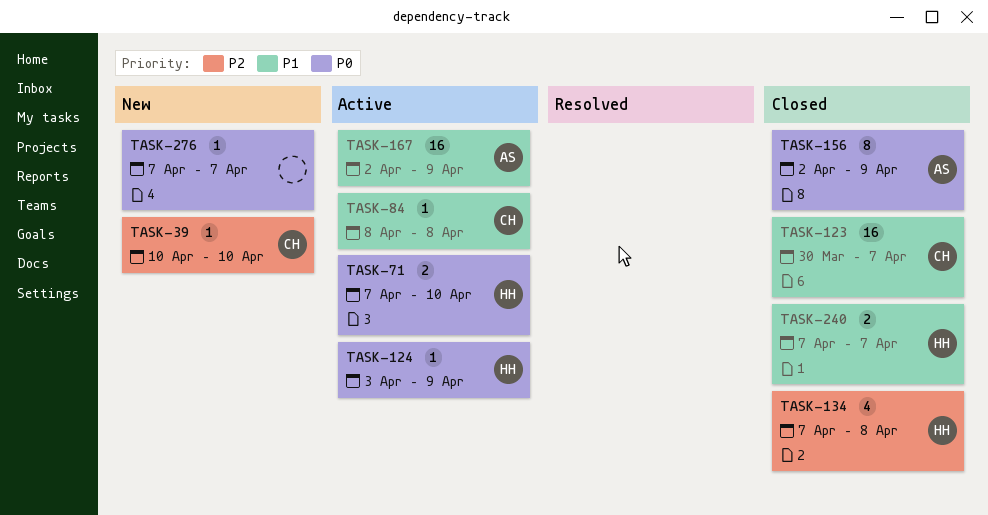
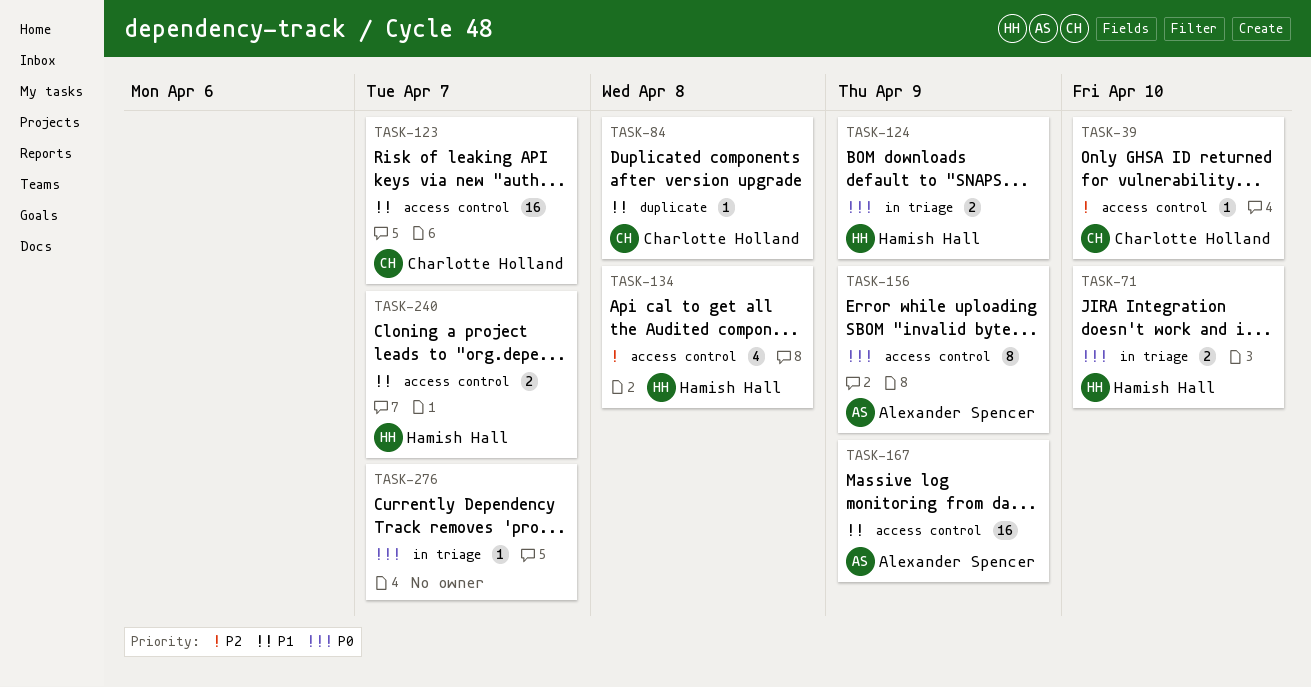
TASK-124, estimate: 1 -> 2

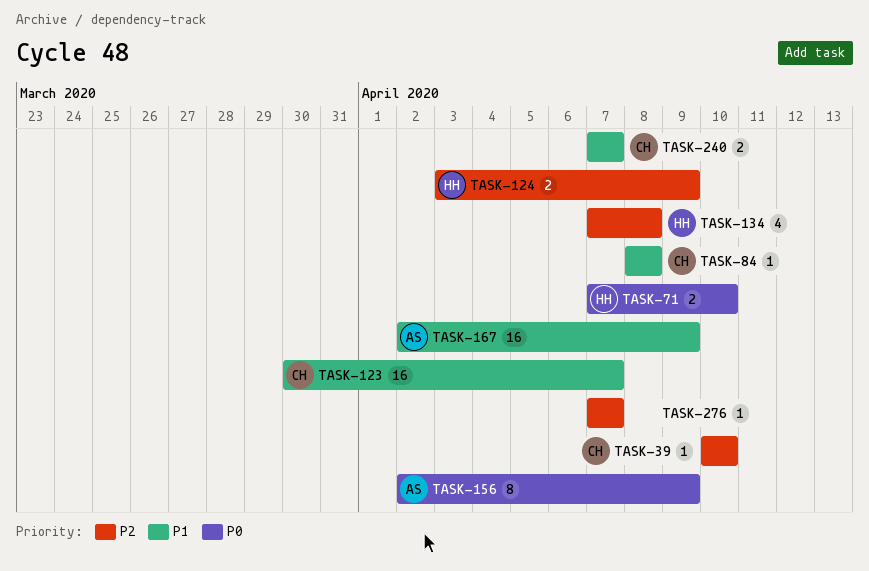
TASK-124, priority: P0 -> P2
TASK-240, owner: Hamish Hall -> Charlotte Holland
TASK-276, priority: P0 -> P2

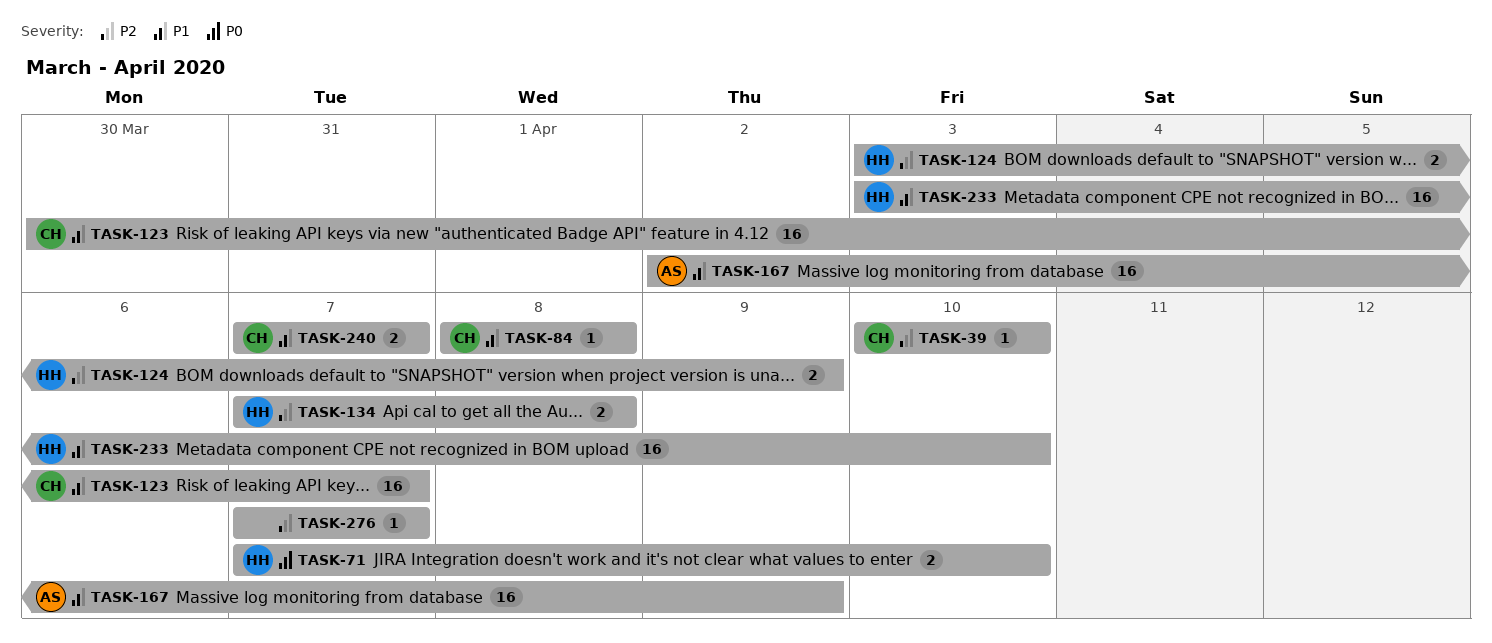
TASK-134, estimate: 4 -> 2
TASK-156: present -> none
TASK-233: none -> present

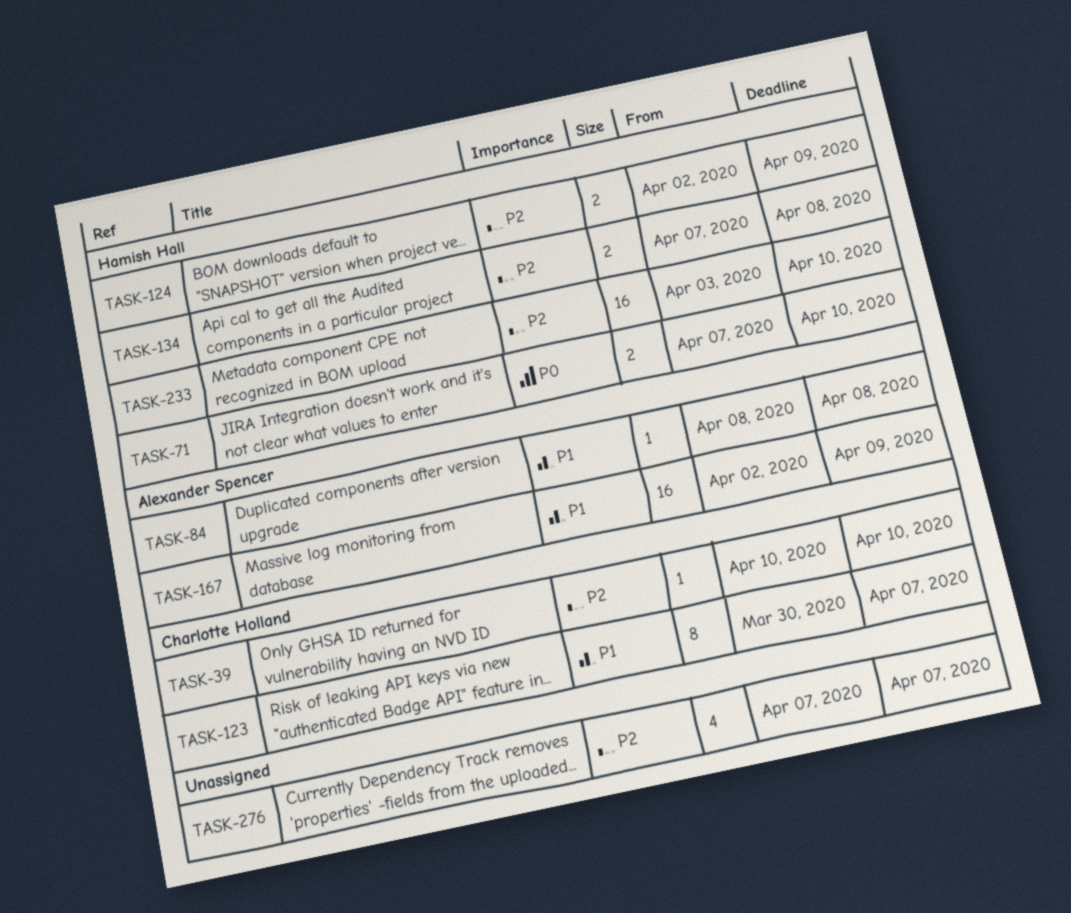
TASK-84, owner: Charlotte Holland -> Alexander Spencer
TASK-123, estimate: 16 -> 8
TASK-124, start: Apr 3 -> Apr 2
TASK-233, priority: P1 -> P2
TASK-240: present -> none
TASK-276, estimate: 1 -> 4

